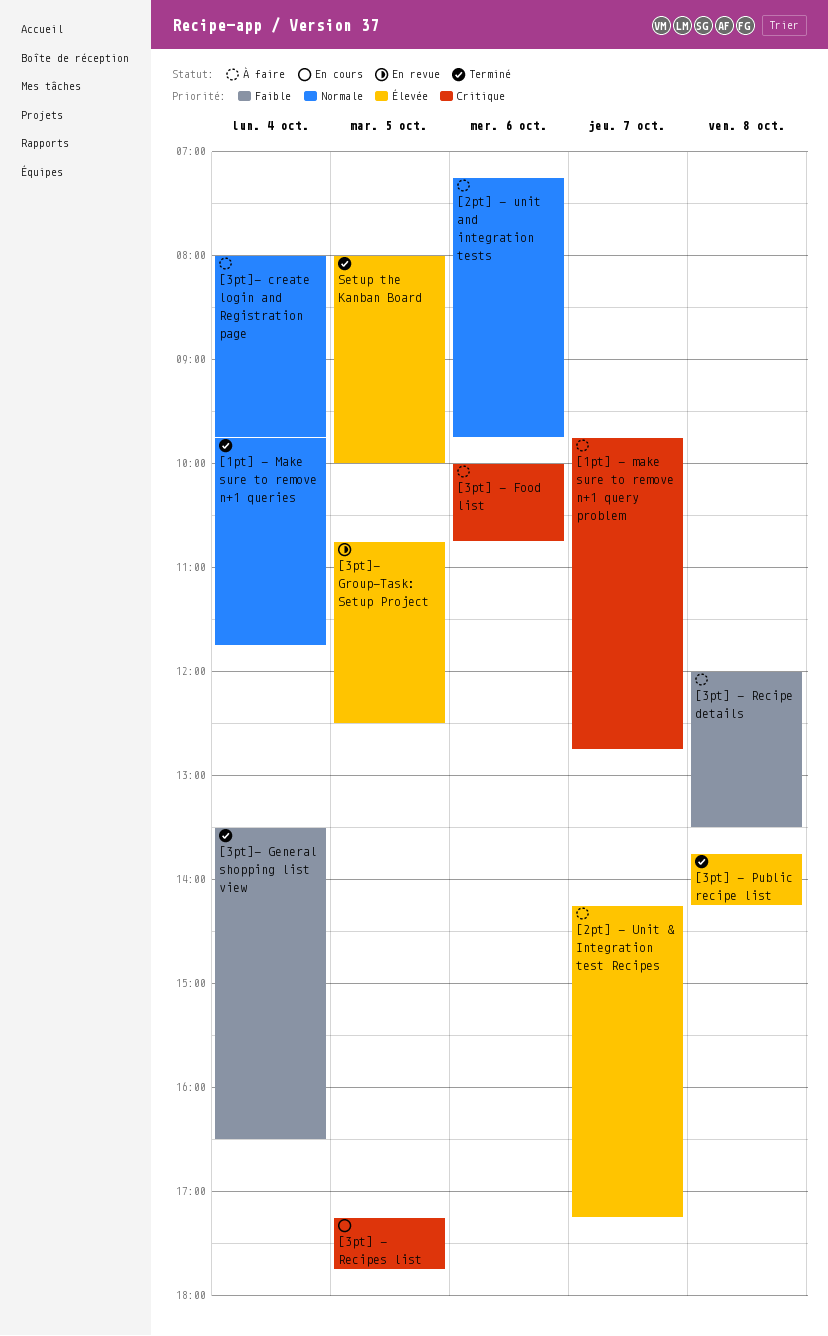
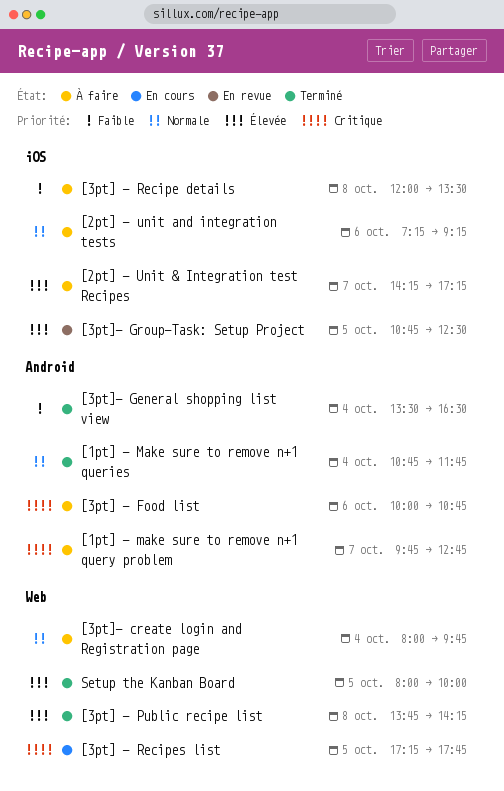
[1pt] - Make sure to remove n+1 queries, begins: 09:45 -> 10:45
[2pt] - unit and integration tests, ends: 09:45 -> 09:15

